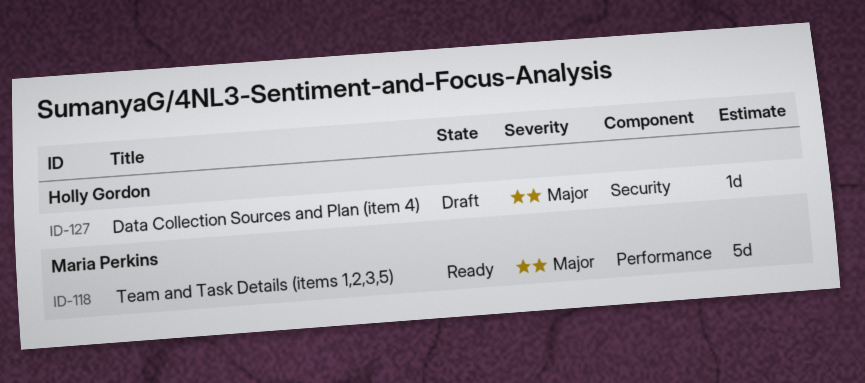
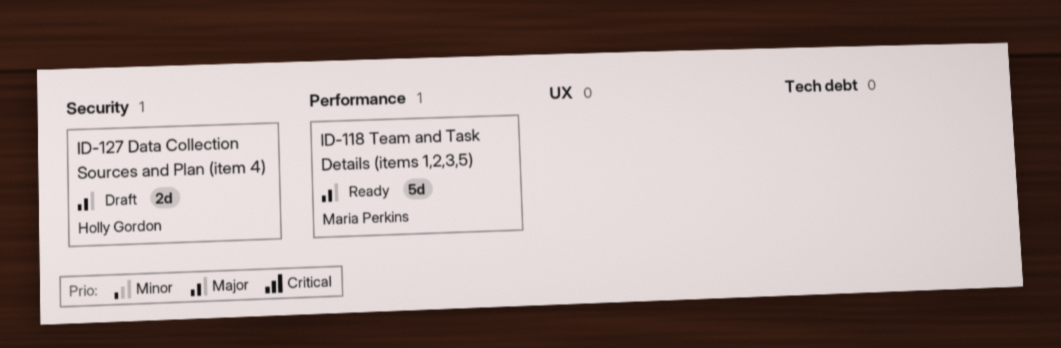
ID-127, estimate: 1d -> 2d

